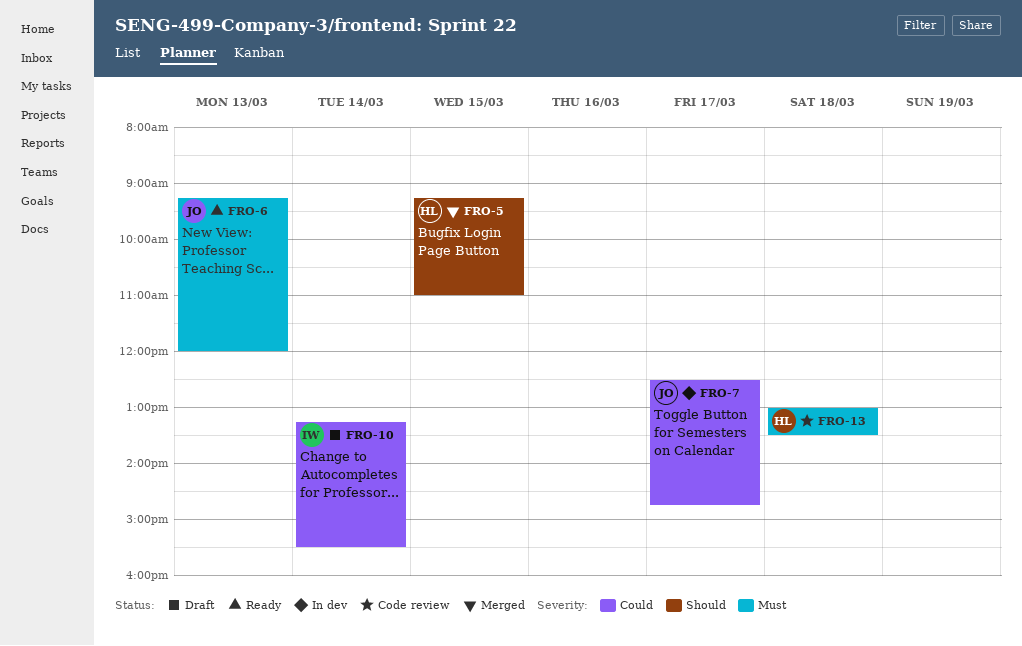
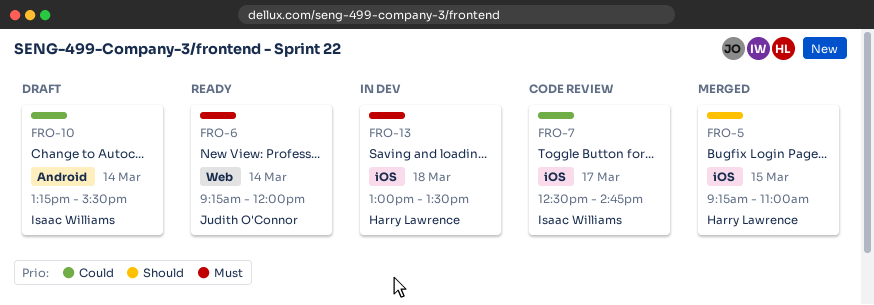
FRO-6, day: Mar 13 -> Mar 14
FRO-7, status: In dev -> Code review
FRO-7, owner: Judith O'Connor -> Isaac Williams
FRO-13, status: Code review -> In dev

